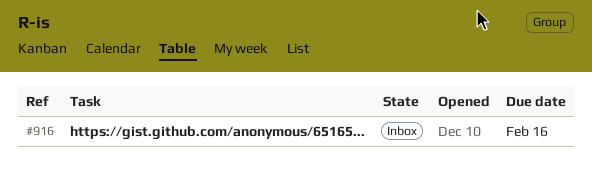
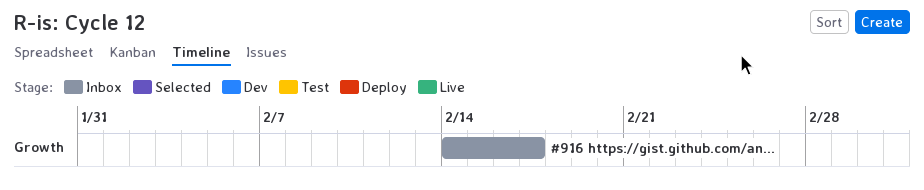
#916, due: Feb 16 -> Feb 17

